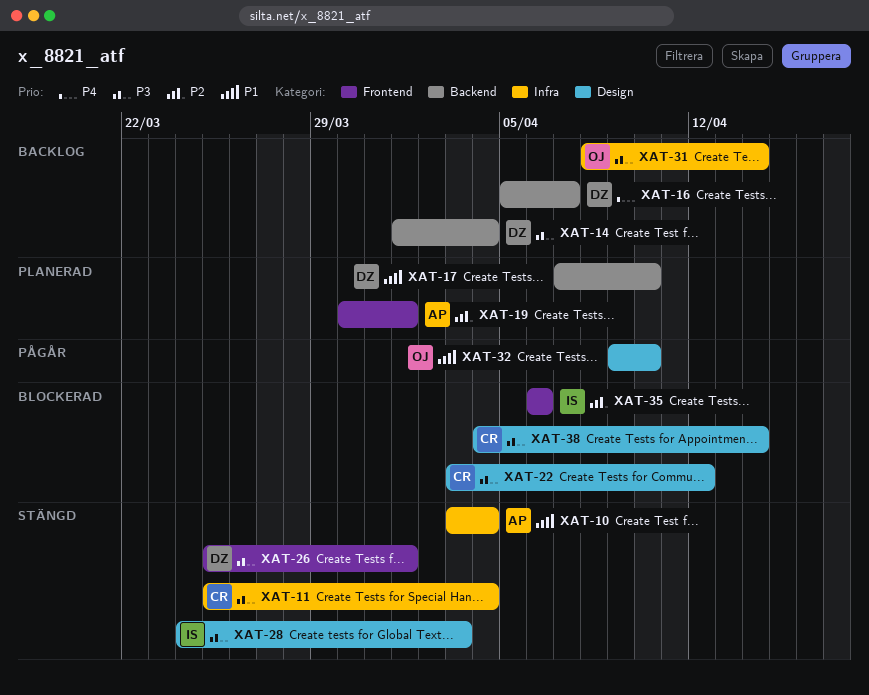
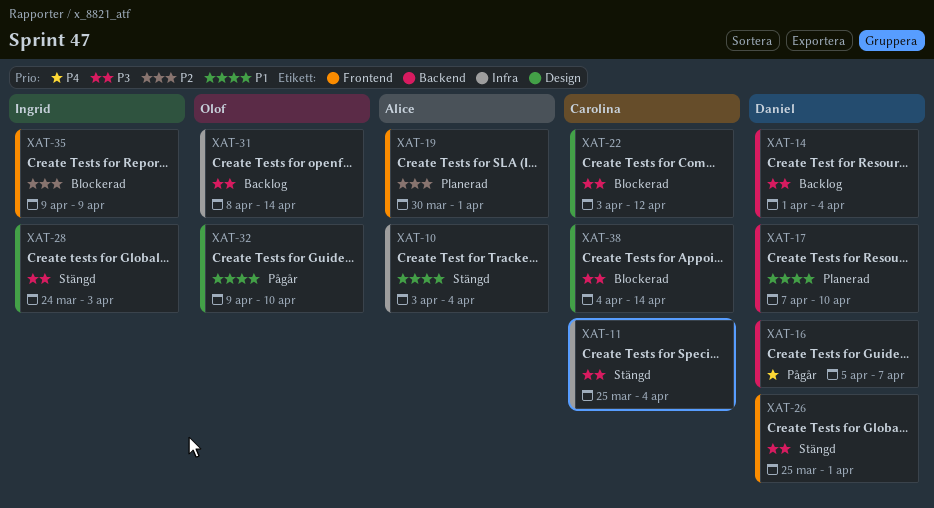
XAT-16, status: Backlog -> Pågår
XAT-35, start: Apr 6 -> Apr 9
XAT-35, due: Apr 6 -> Apr 9

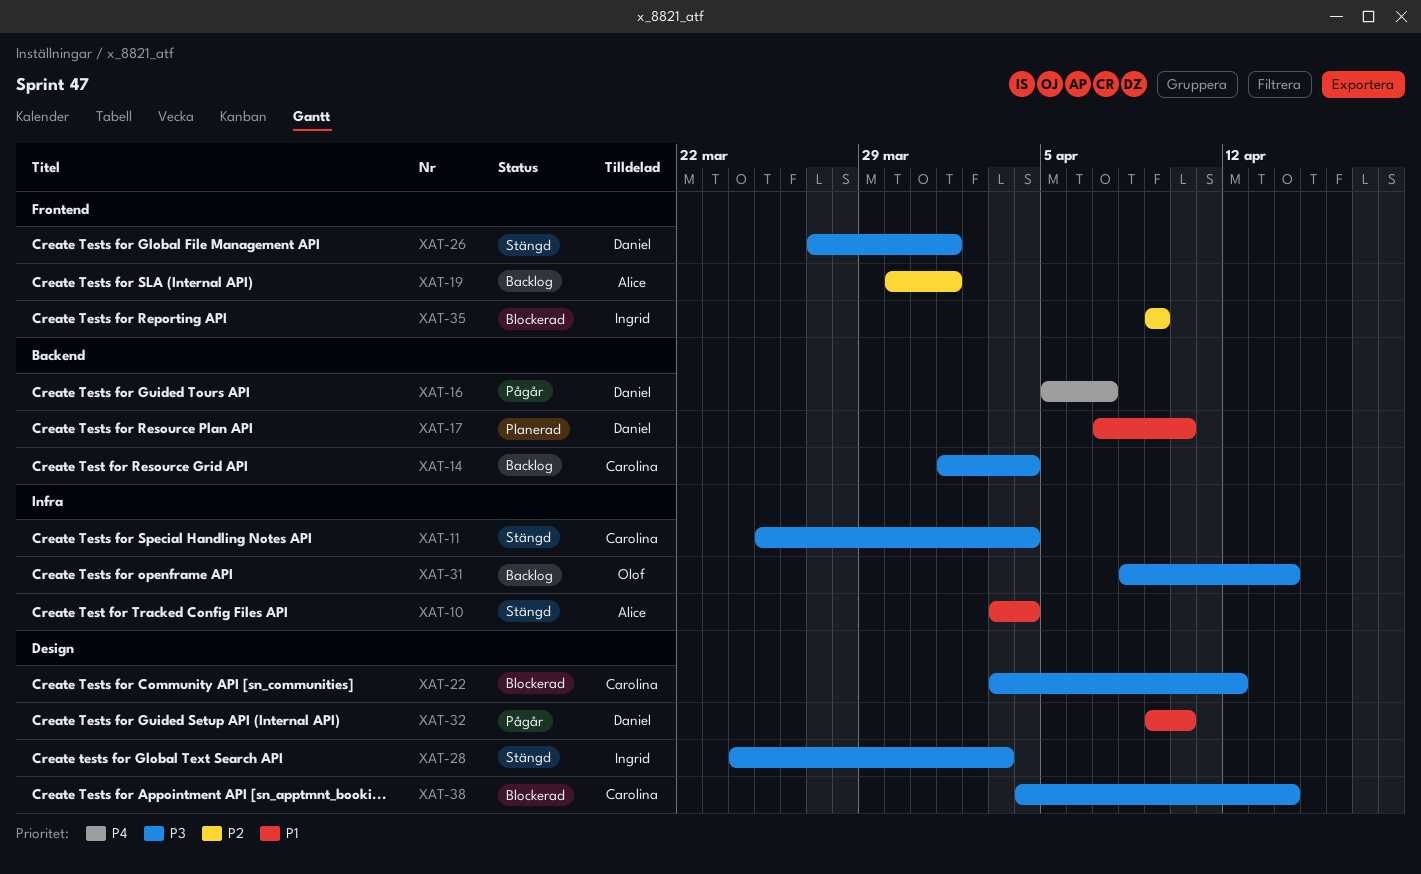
XAT-14, owner: Daniel -> Carolina
XAT-19, status: Planerad -> Backlog
XAT-26, start: Mar 25 -> Mar 27
XAT-32, owner: Olof -> Daniel

